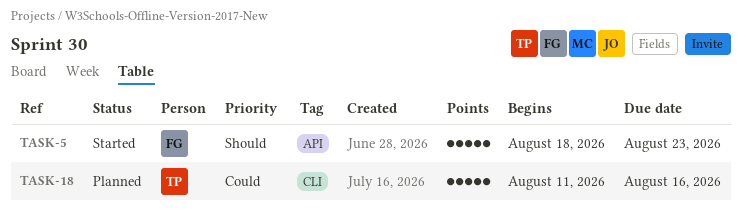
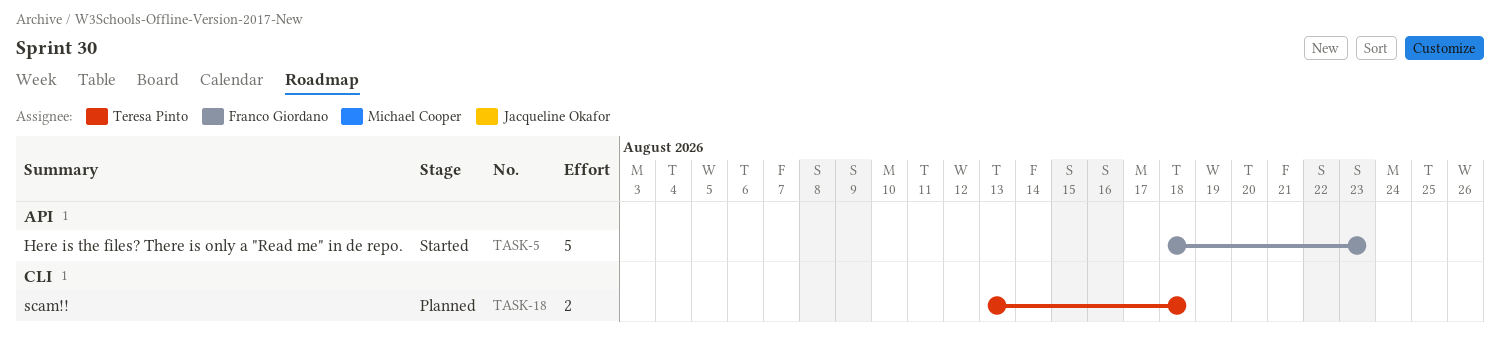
TASK-18, estimate: 5 -> 2
TASK-18, start: Aug 11 -> Aug 13
TASK-18, due: Aug 16 -> Aug 18

